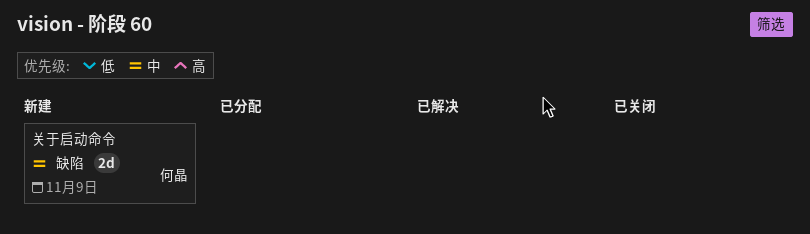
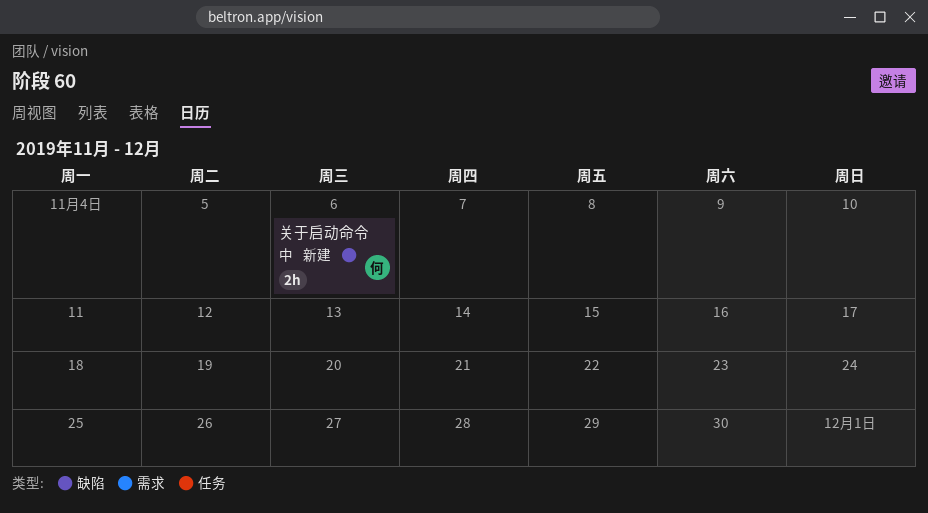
关于启动命令, estimate: 2d -> 2h
关于启动命令, due: Nov 9 -> Nov 6

